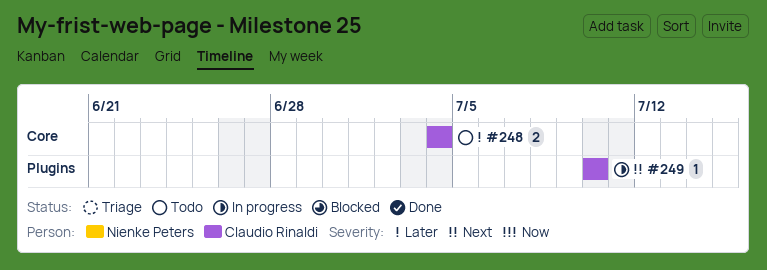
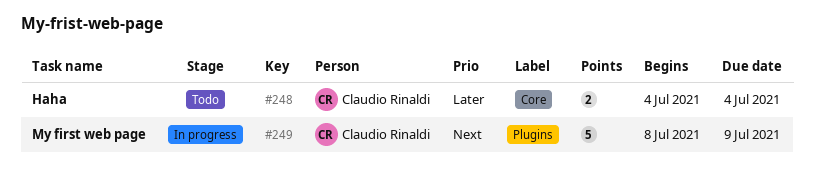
#249, estimate: 1 -> 5
#249, start: Jul 10 -> Jul 8
#249, due: Jul 10 -> Jul 9

